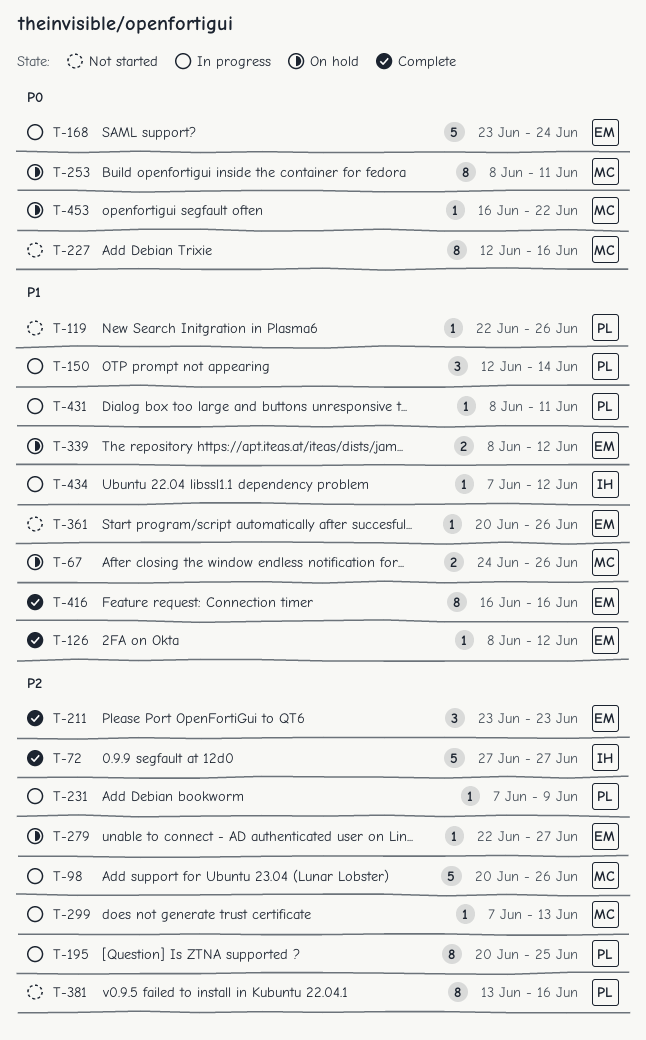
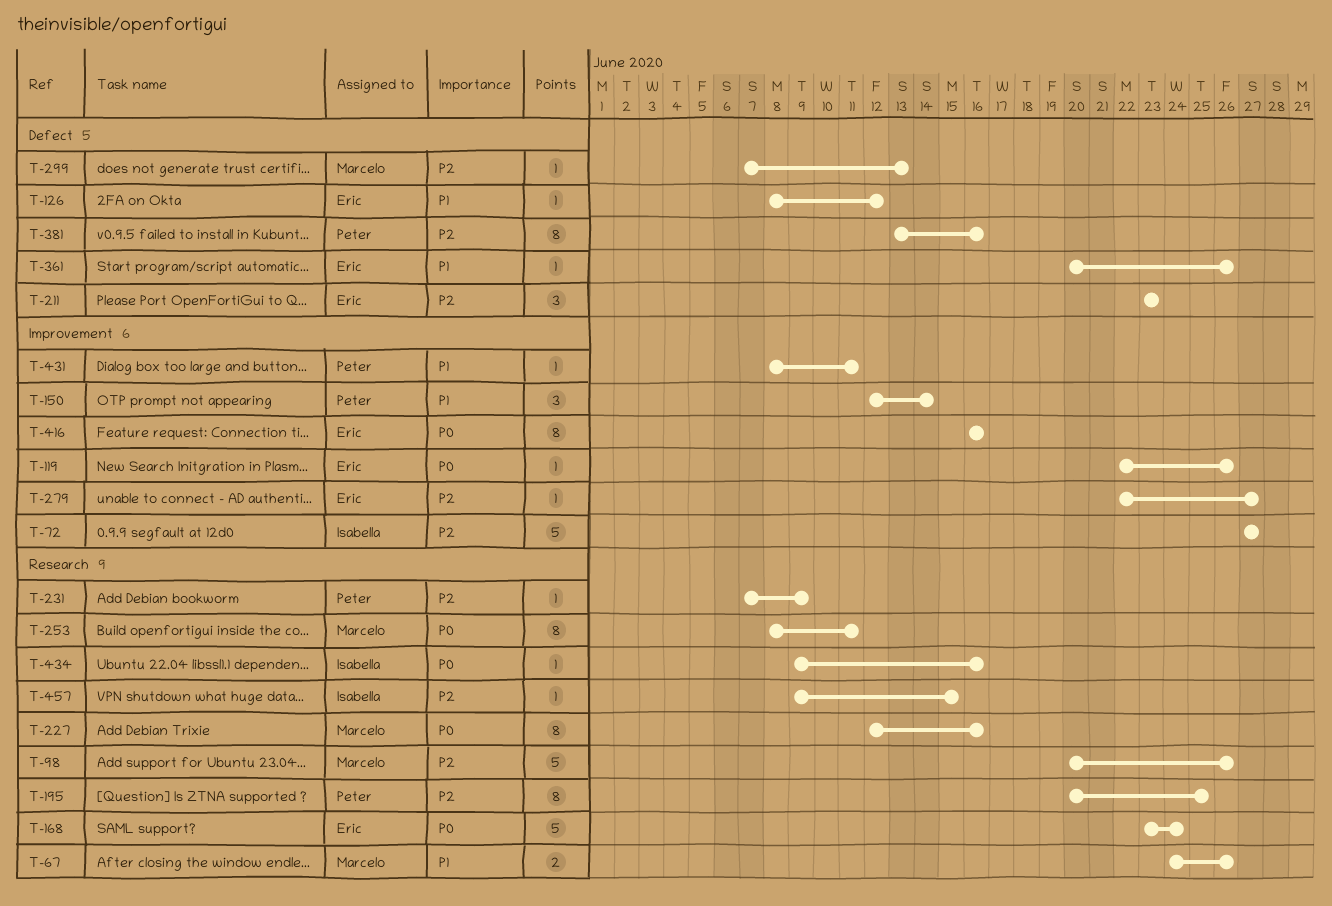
T-119, owner: Peter -> Eric
T-119, priority: P1 -> P0
T-339: present -> none
T-416, priority: P1 -> P0
T-434, priority: P1 -> P0
T-434, start: Jun 7 -> Jun 9
T-434, due: Jun 12 -> Jun 16
T-453: present -> none
T-457: none -> present

